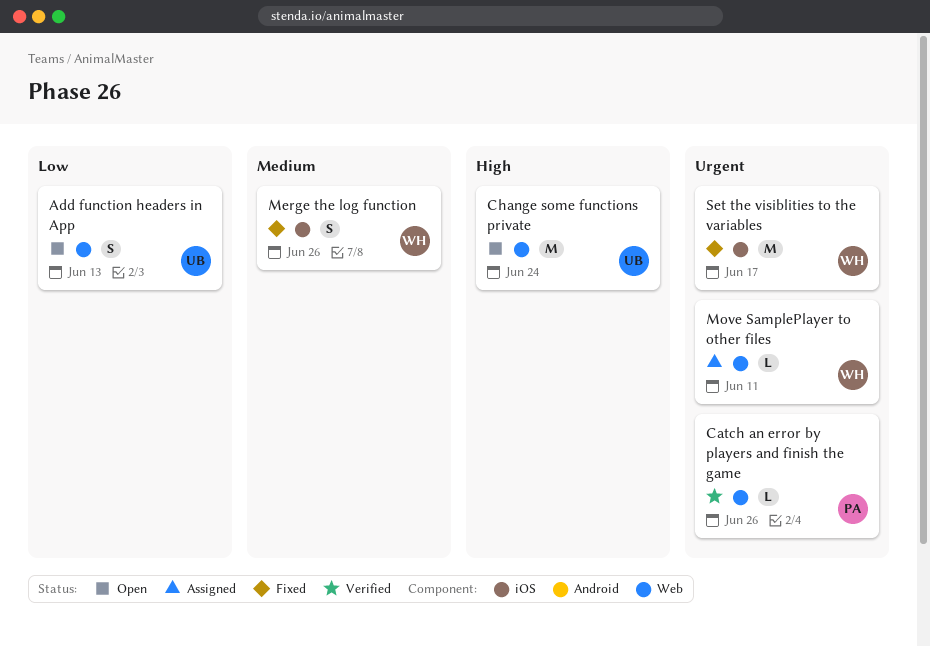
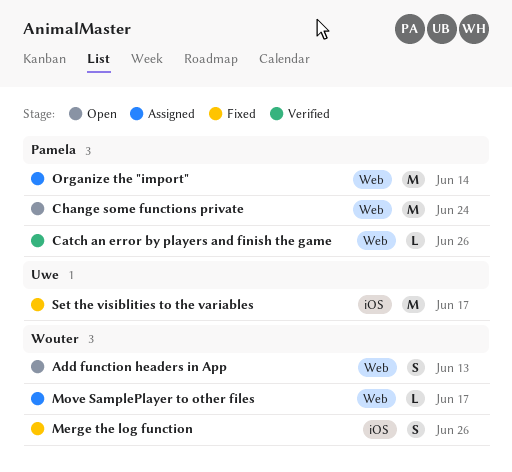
Add function headers in App, owner: Uwe -> Wouter
Change some functions private, owner: Uwe -> Pamela
Move SamplePlayer to other files, due: Jun 11 -> Jun 17
Organize the "import": none -> present
Set the visiblities to the variables, owner: Wouter -> Uwe

